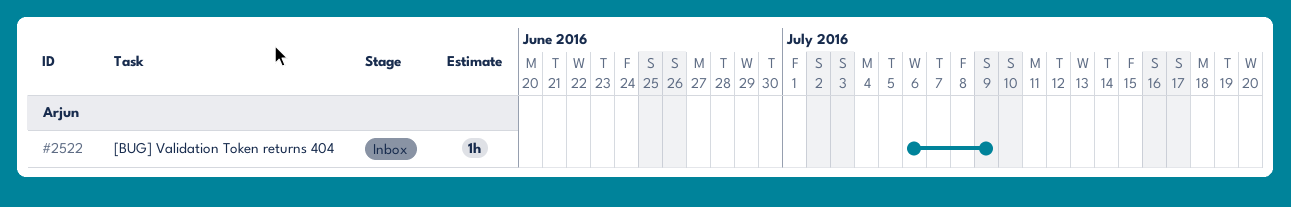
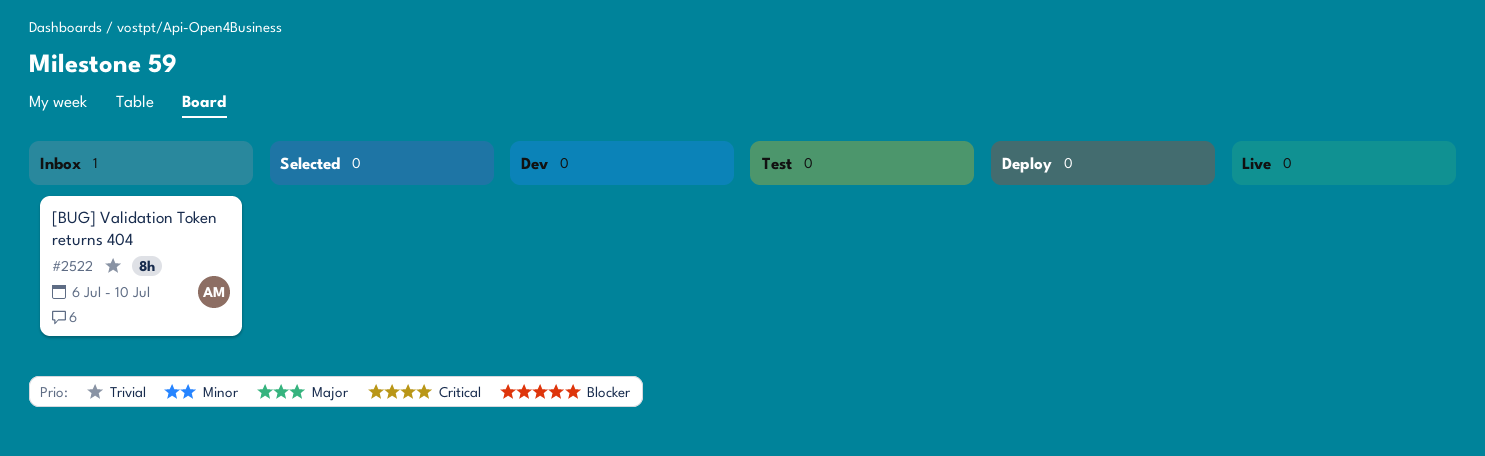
#2522, estimate: 1h -> 8h
#2522, due: Jul 9 -> Jul 10

